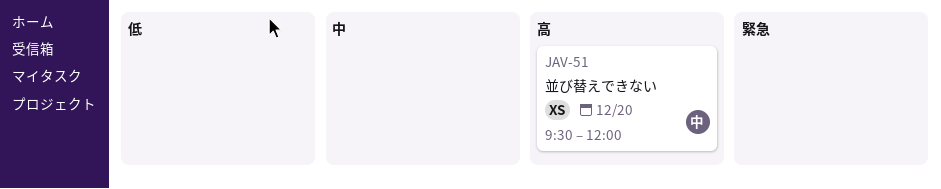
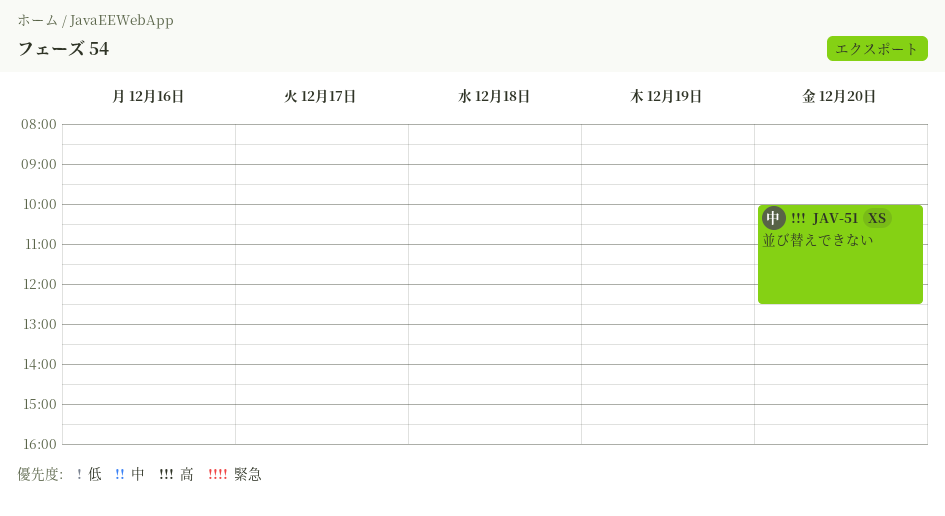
JAV-51, begins: 09:30 -> 10:00
JAV-51, ends: 12:00 -> 12:30

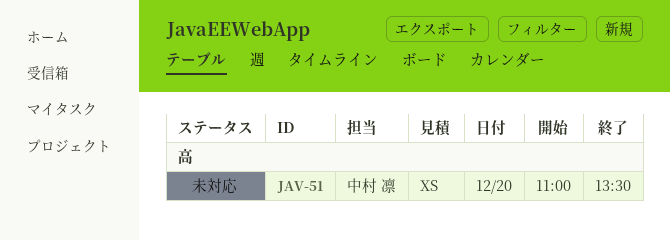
JAV-51, begins: 10:00 -> 11:00
JAV-51, ends: 12:30 -> 13:30

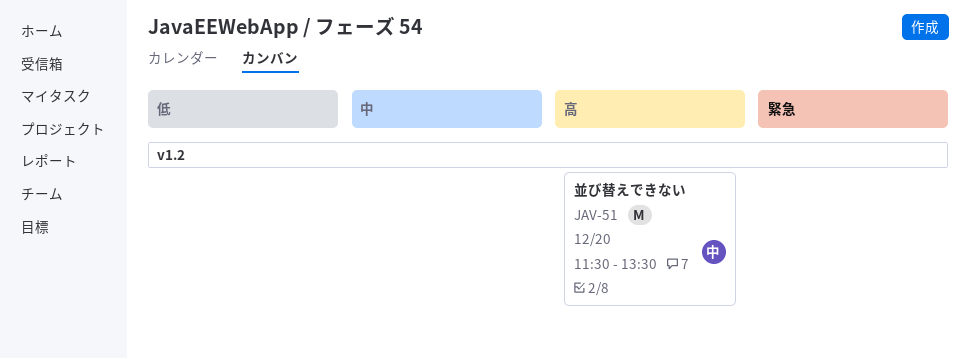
JAV-51, estimate: XS -> M
JAV-51, begins: 11:00 -> 11:30

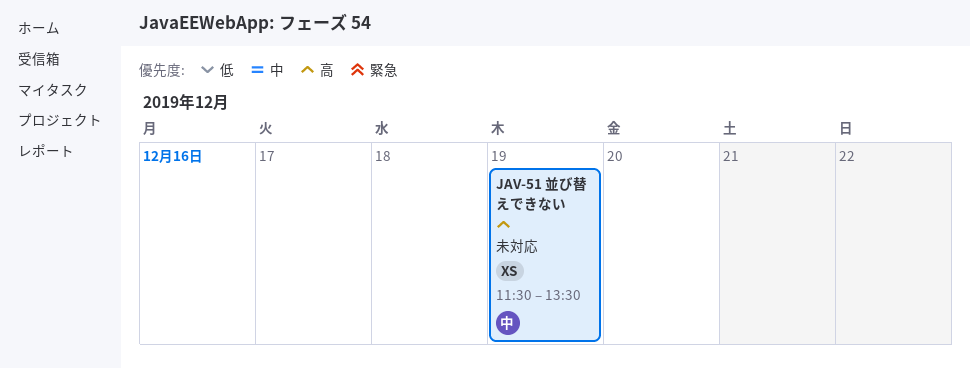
JAV-51, estimate: M -> XS
JAV-51, day: Dec 20 -> Dec 19

